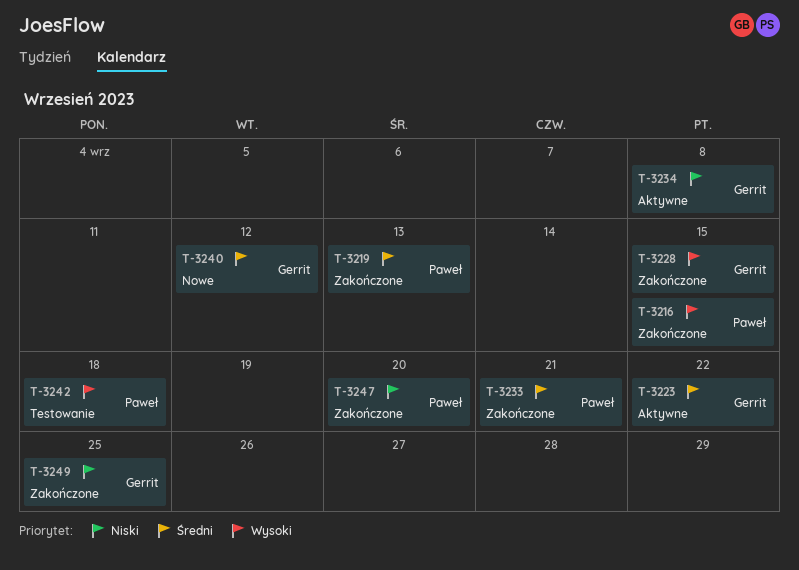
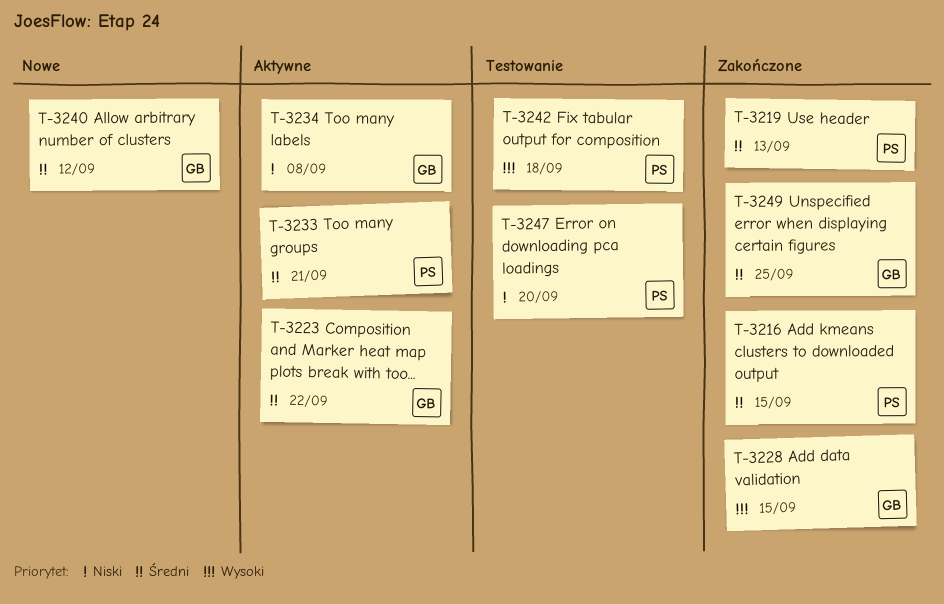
T-3216, priority: Wysoki -> Średni
T-3233, status: Zakończone -> Aktywne
T-3247, status: Zakończone -> Testowanie
T-3249, priority: Niski -> Średni

